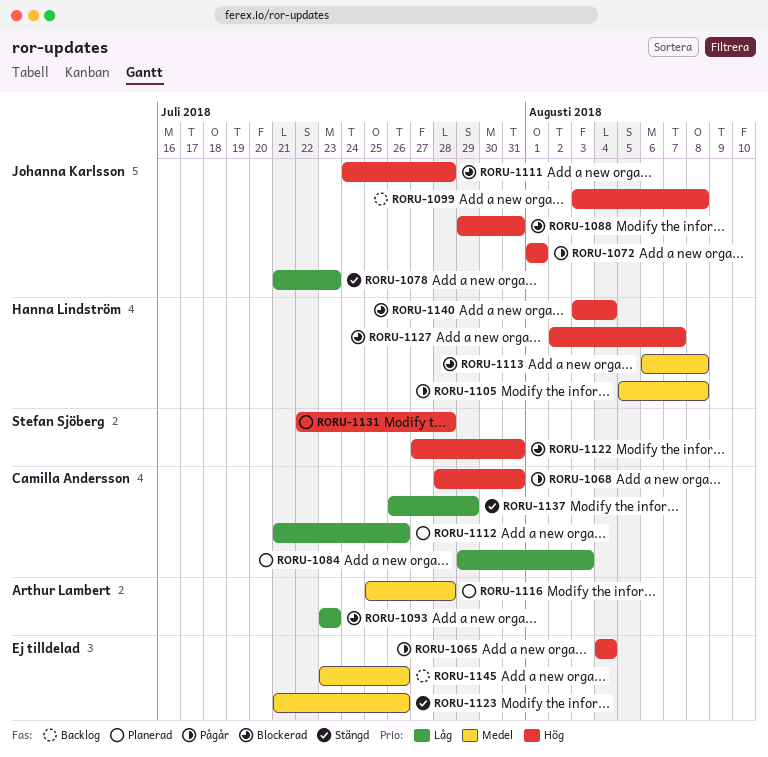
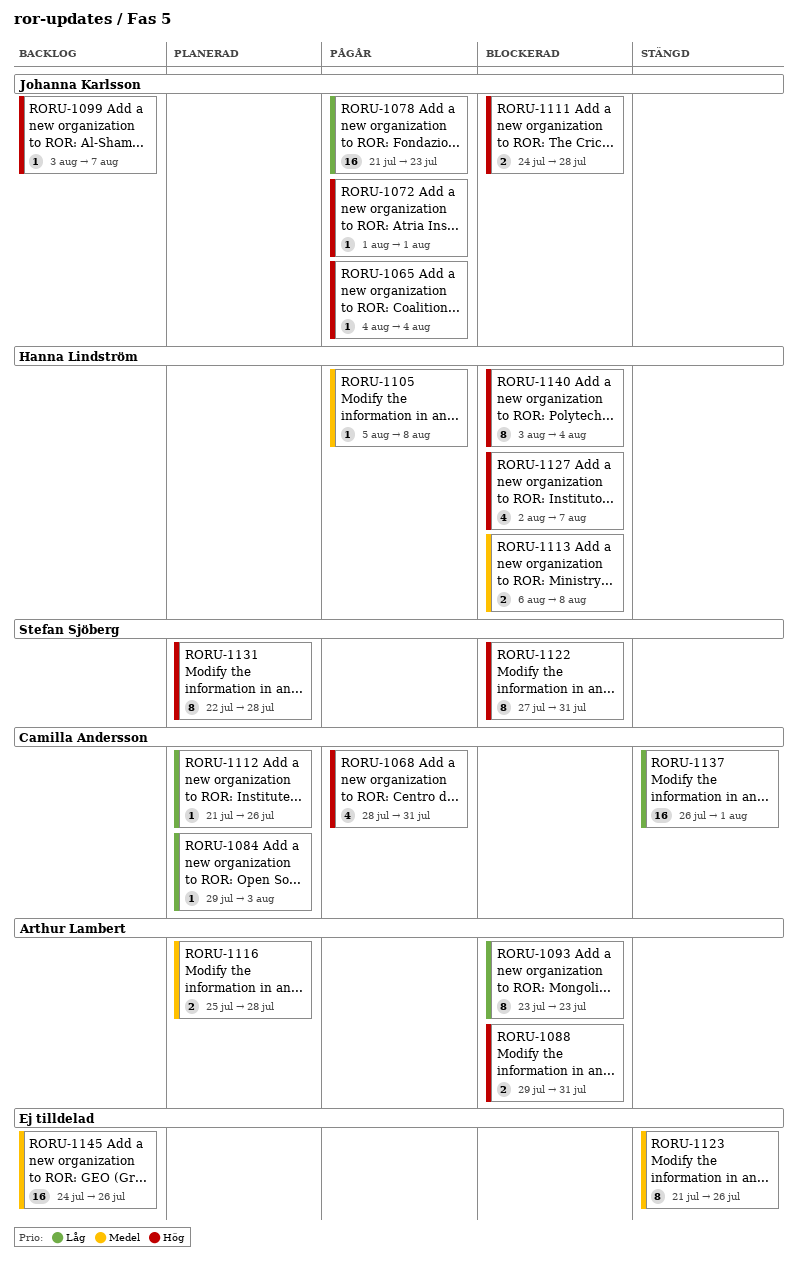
RORU-1065, owner: none -> Johanna Karlsson
RORU-1078, status: Stängd -> Pågår
RORU-1088, owner: Johanna Karlsson -> Arthur Lambert
RORU-1099, due: Aug 8 -> Aug 7
RORU-1137, due: Jul 29 -> Aug 1
RORU-1145, start: Jul 23 -> Jul 24

